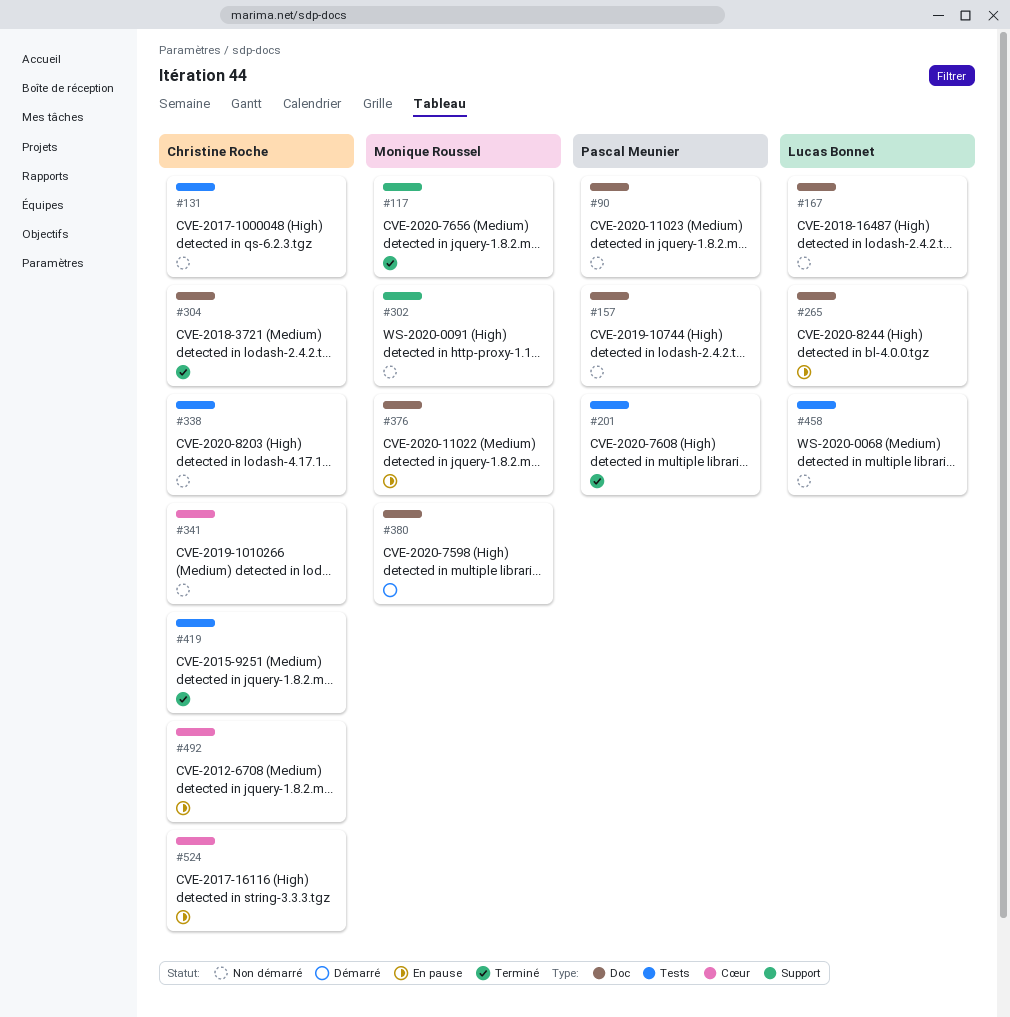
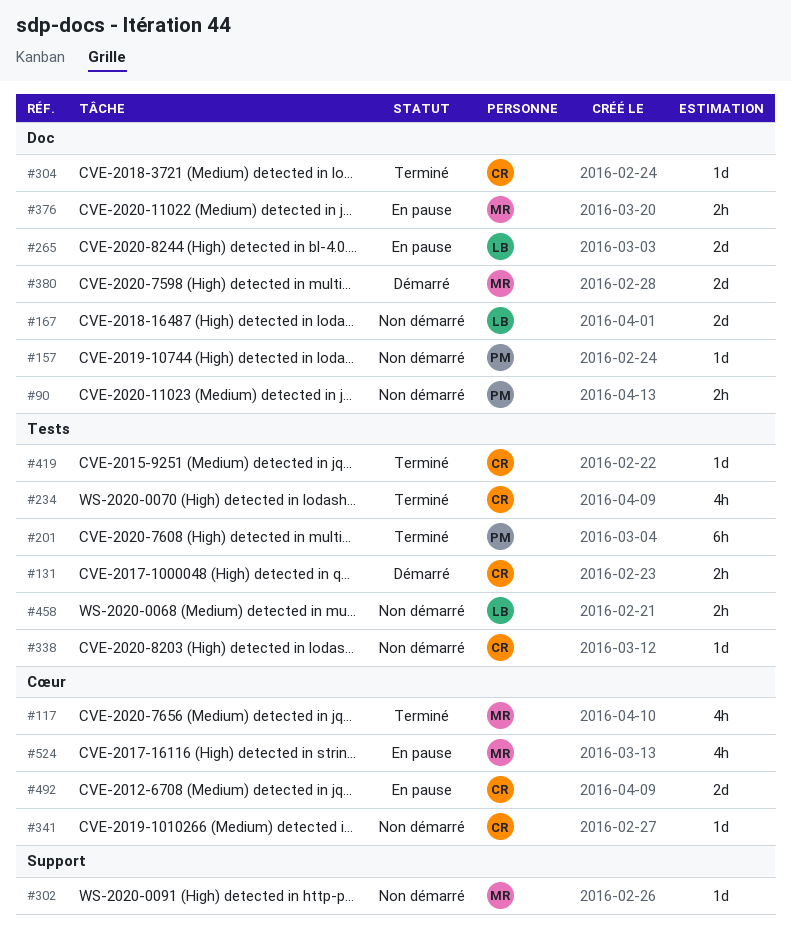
#117, label: Support -> Cœur
#131, status: Non démarré -> Démarré
#234: none -> present
#524, owner: Christine Roche -> Monique Roussel

